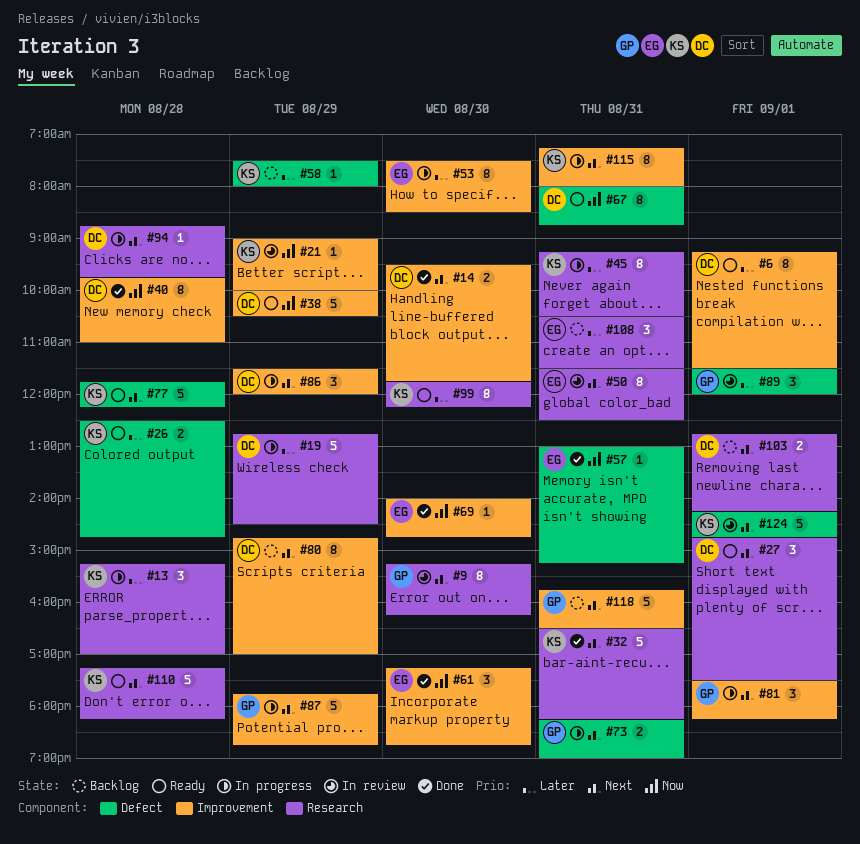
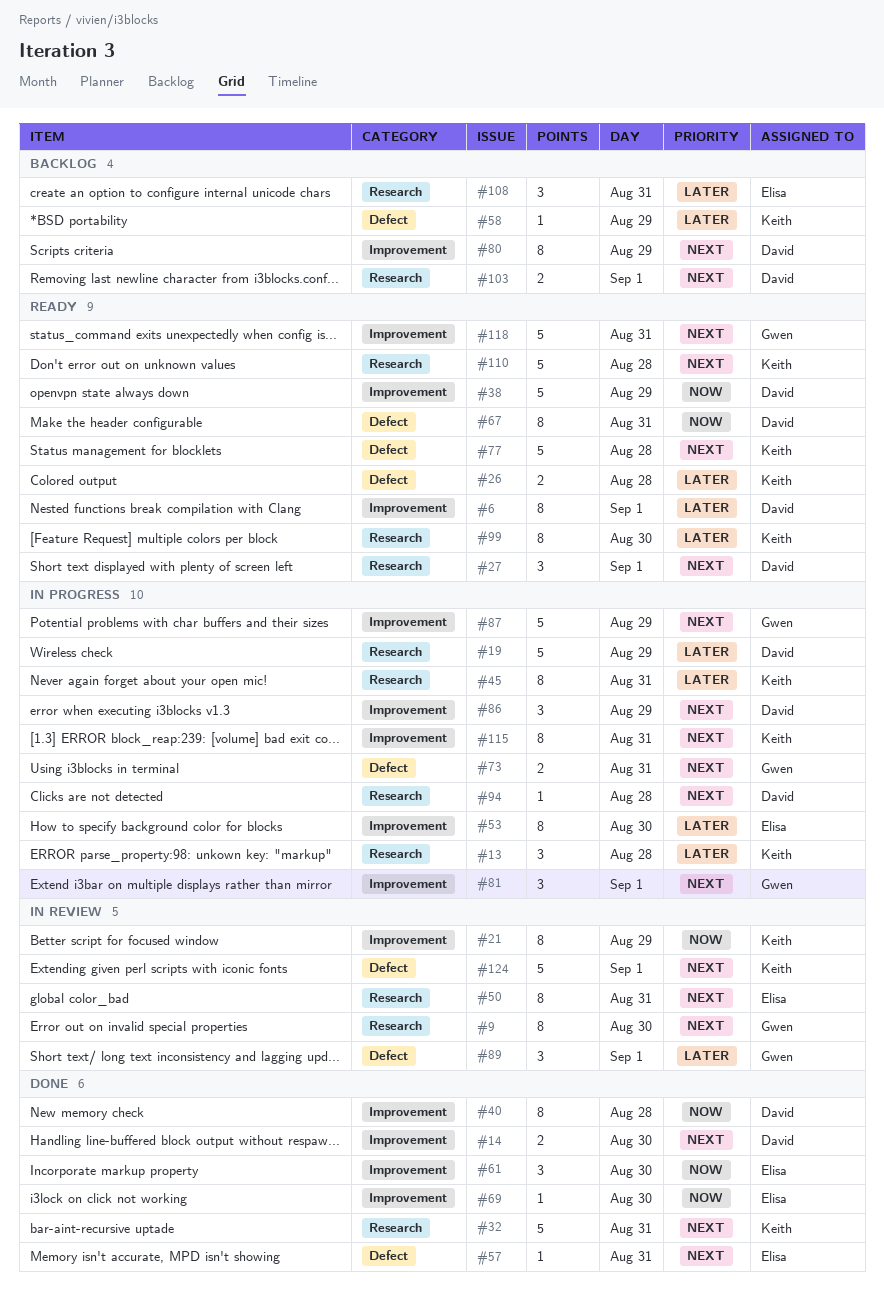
#21, estimate: 1 -> 8
#57, priority: Now -> Next
#118, status: Backlog -> Ready

